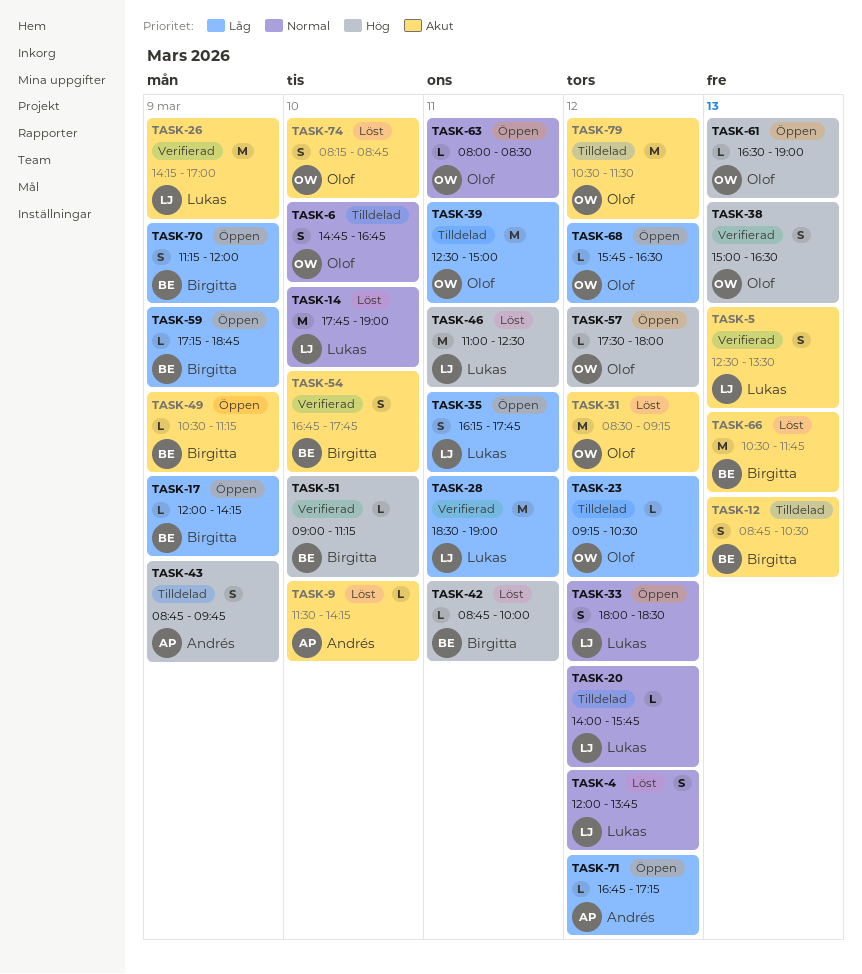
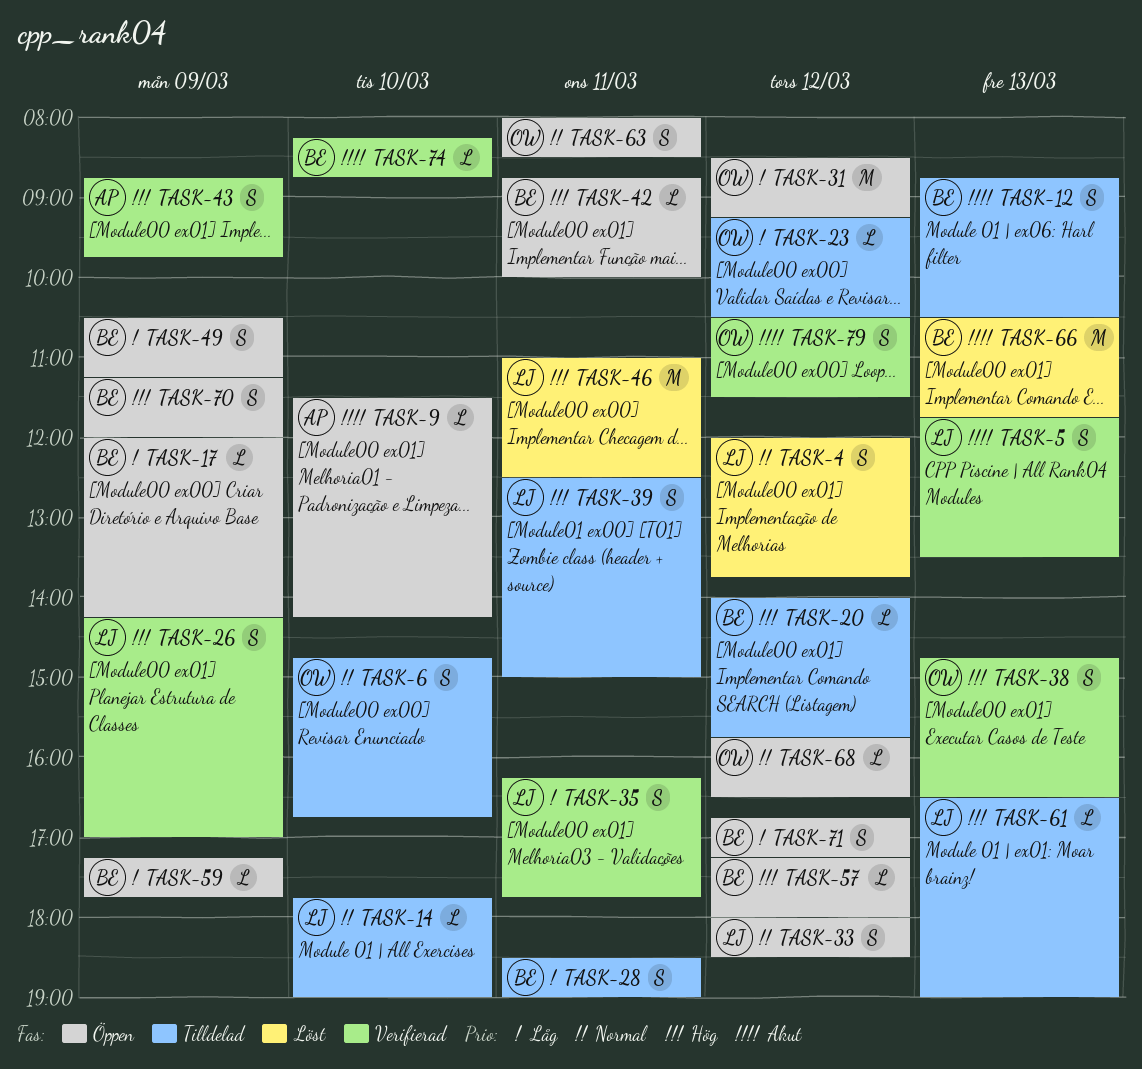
TASK-5, begins: 12:30 -> 11:45
TASK-9, status: Löst -> Öppen
TASK-14, status: Löst -> Tilldelad
TASK-14, estimate: M -> L
TASK-20, owner: Lukas -> Birgitta
TASK-20, priority: Normal -> Hög
TASK-26, priority: Akut -> Hög
TASK-26, estimate: M -> S
TASK-28, status: Verifierad -> Tilldelad
TASK-28, owner: Lukas -> Birgitta
TASK-28, estimate: M -> S
TASK-31, status: Löst -> Öppen
TASK-31, priority: Akut -> Låg
TASK-35, status: Öppen -> Verifierad
TASK-38, begins: 15:00 -> 14:45
TASK-39, owner: Olof -> Lukas
TASK-39, priority: Låg -> Hög
TASK-39, estimate: M -> S
TASK-42, status: Löst -> Öppen
TASK-43, status: Tilldelad -> Verifierad
TASK-49, priority: Akut -> Låg
TASK-49, estimate: L -> S
TASK-51: present -> none
TASK-54: present -> none
TASK-57, owner: Olof -> Birgitta
TASK-57, begins: 17:30 -> 17:15
TASK-59, ends: 18:45 -> 17:45
TASK-61, status: Öppen -> Tilldelad
TASK-61, owner: Olof -> Lukas
TASK-63, estimate: L -> S
TASK-68, priority: Låg -> Normal
TASK-70, priority: Låg -> Hög
TASK-71, owner: Andrés -> Birgitta
TASK-71, estimate: L -> S
TASK-74, status: Löst -> Verifierad
TASK-74, owner: Olof -> Birgitta
TASK-74, estimate: S -> L
TASK-79, status: Tilldelad -> Verifierad
TASK-79, estimate: M -> S

